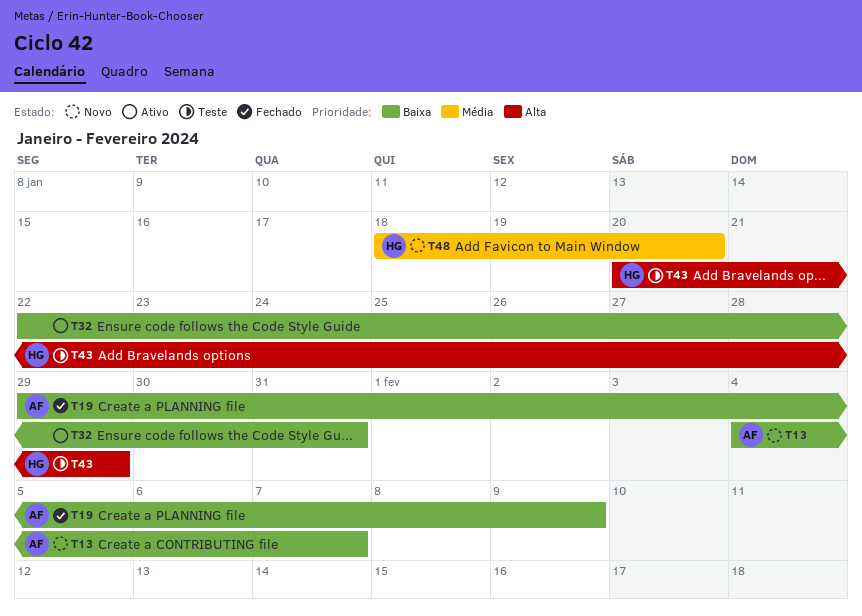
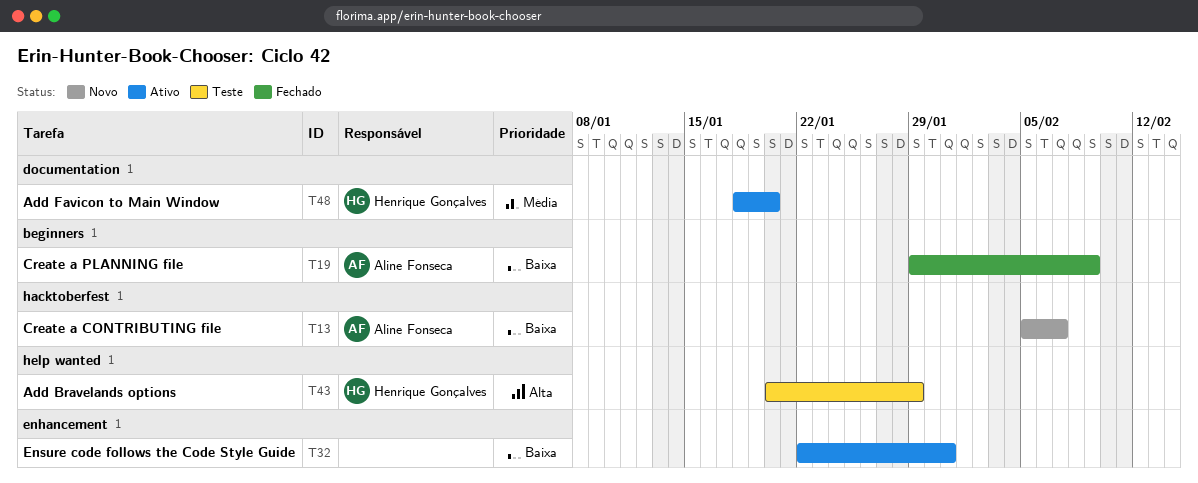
T13, start: Feb 4 -> Feb 5
T48, status: Novo -> Ativo

